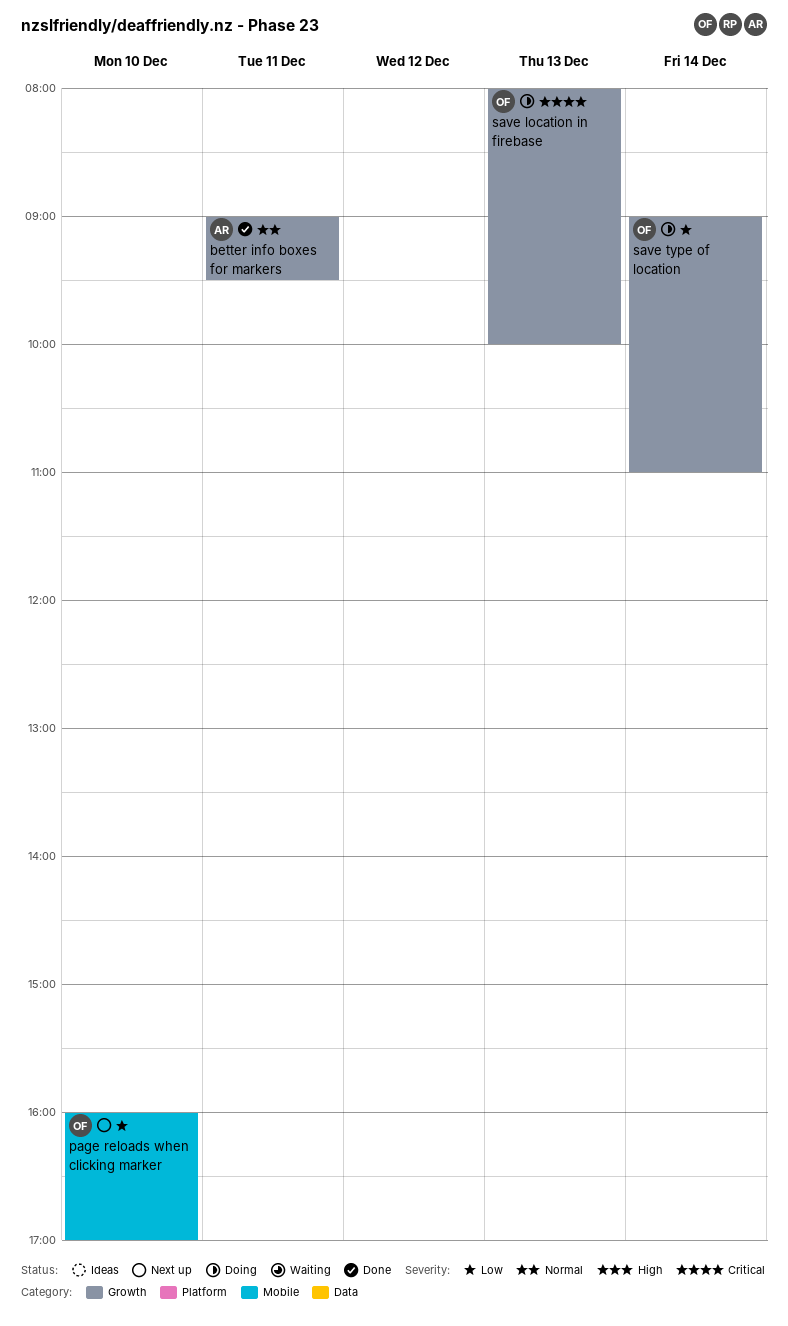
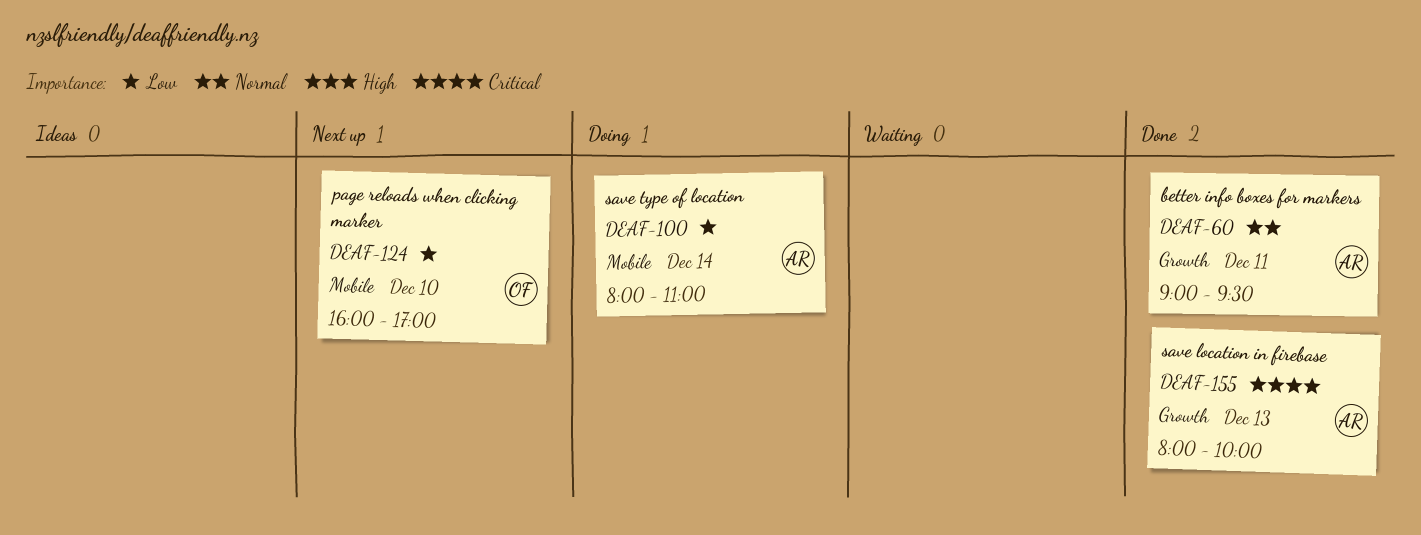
save location in firebase, status: Doing -> Done
save location in firebase, owner: OF -> AR
save type of location, owner: OF -> AR
save type of location, label: Growth -> Mobile
save type of location, begins: 09:00 -> 08:00

